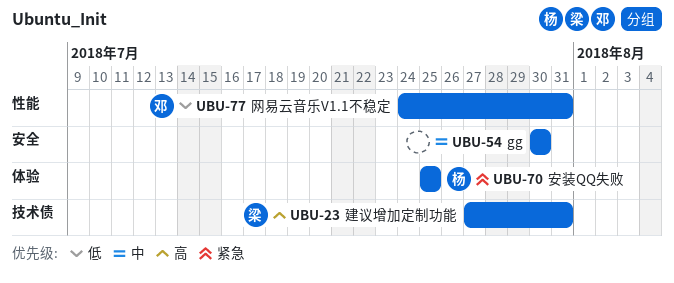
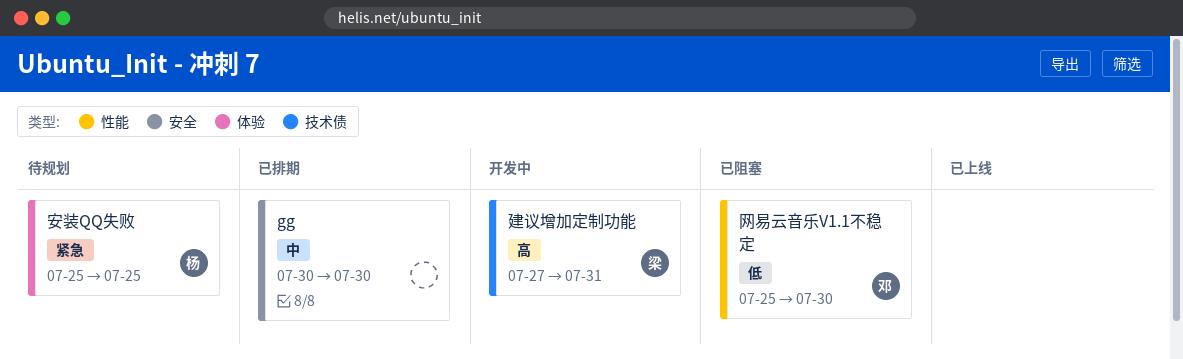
网易云音乐V1.1不稳定, start: Jul 24 -> Jul 25
网易云音乐V1.1不稳定, due: Jul 31 -> Jul 30

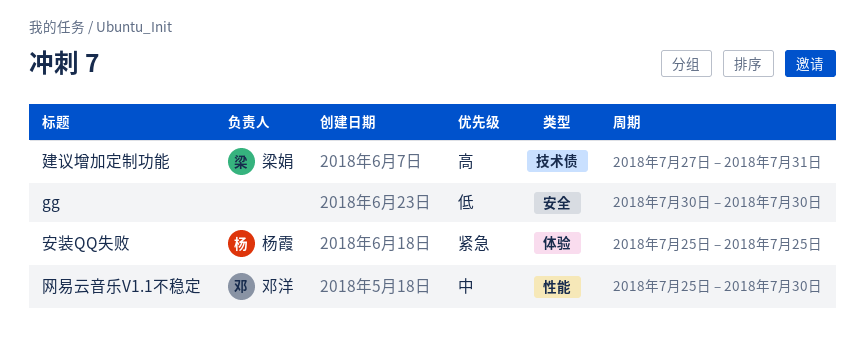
gg, priority: 中 -> 低
网易云音乐V1.1不稳定, priority: 低 -> 中

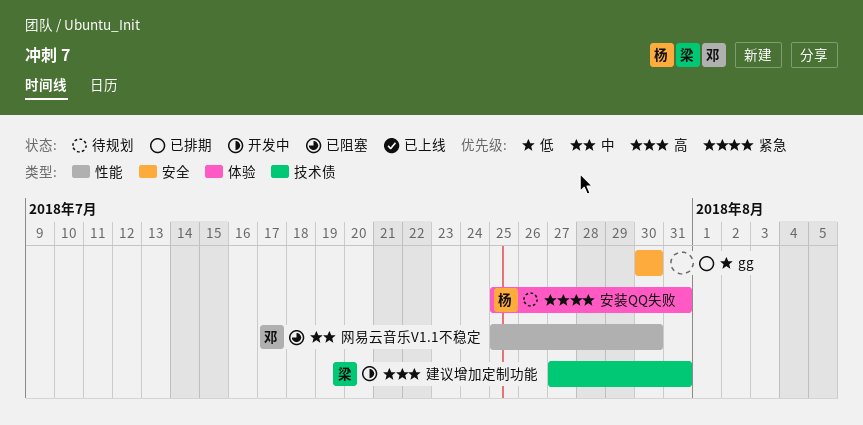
安装QQ失败, due: Jul 25 -> Jul 31

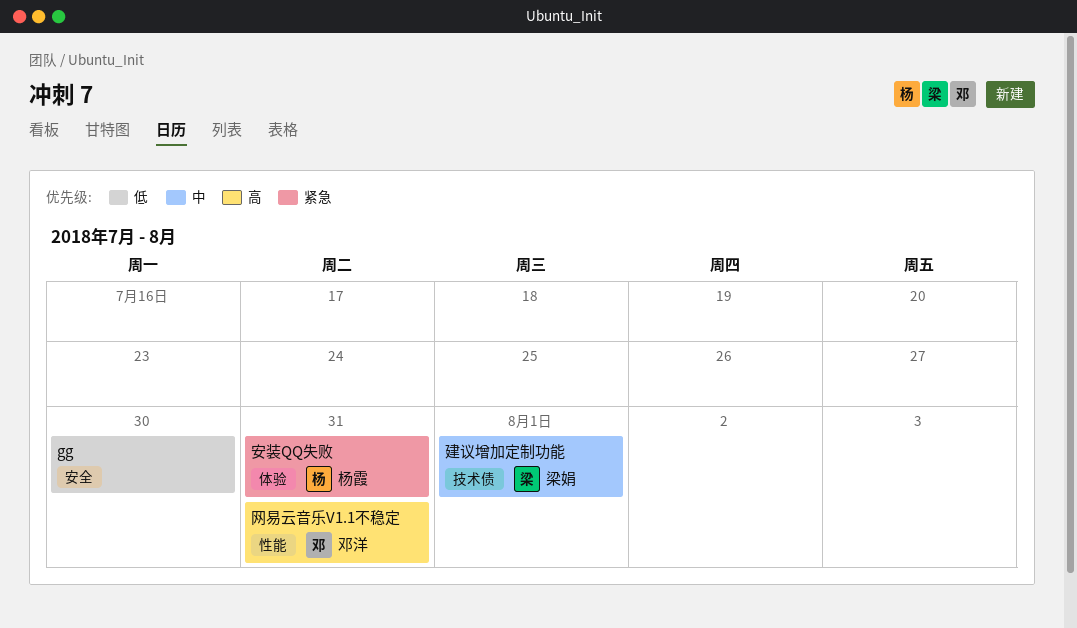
建议增加定制功能, priority: 高 -> 中
建议增加定制功能, due: Jul 31 -> Aug 1
网易云音乐V1.1不稳定, priority: 中 -> 高
网易云音乐V1.1不稳定, due: Jul 30 -> Jul 31

